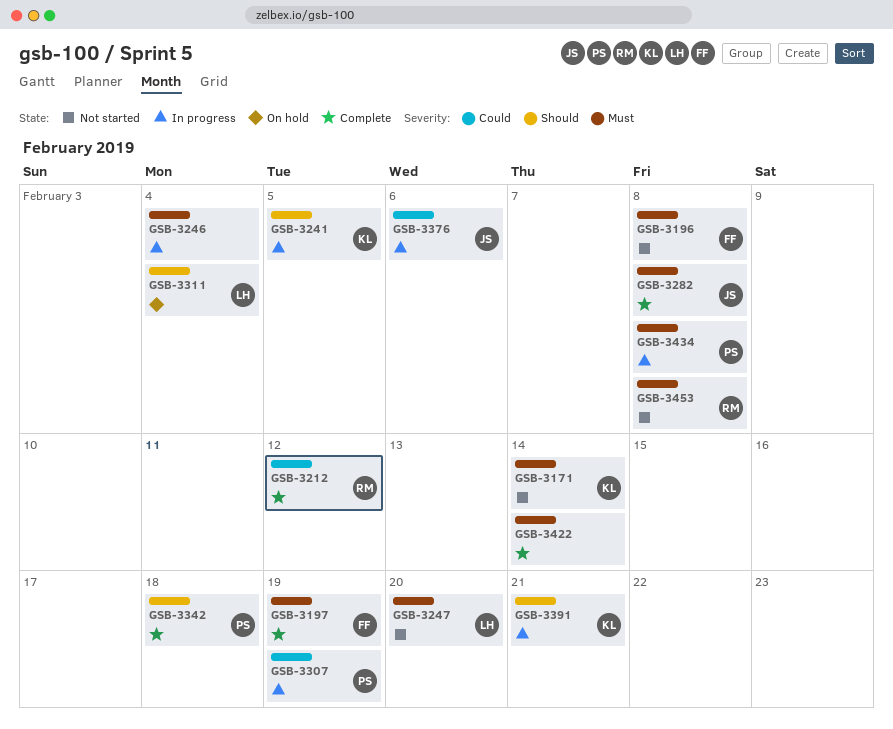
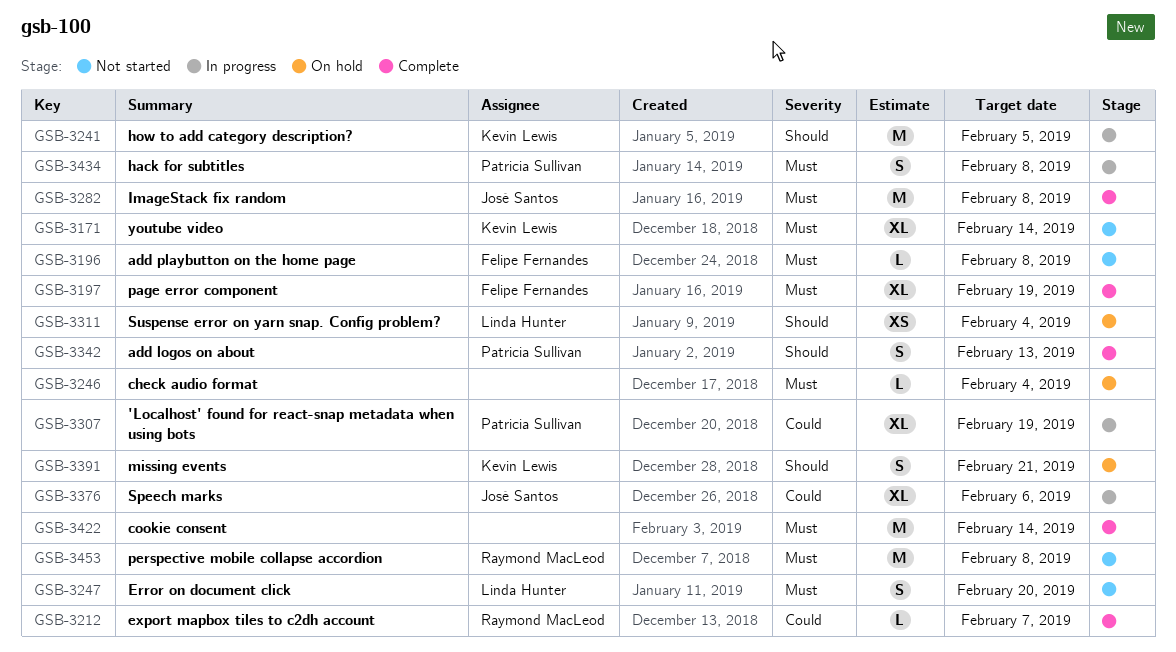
GSB-3212, due: Feb 12 -> Feb 7
GSB-3246, status: In progress -> On hold
GSB-3342, due: Feb 18 -> Feb 13
GSB-3391, status: In progress -> On hold

